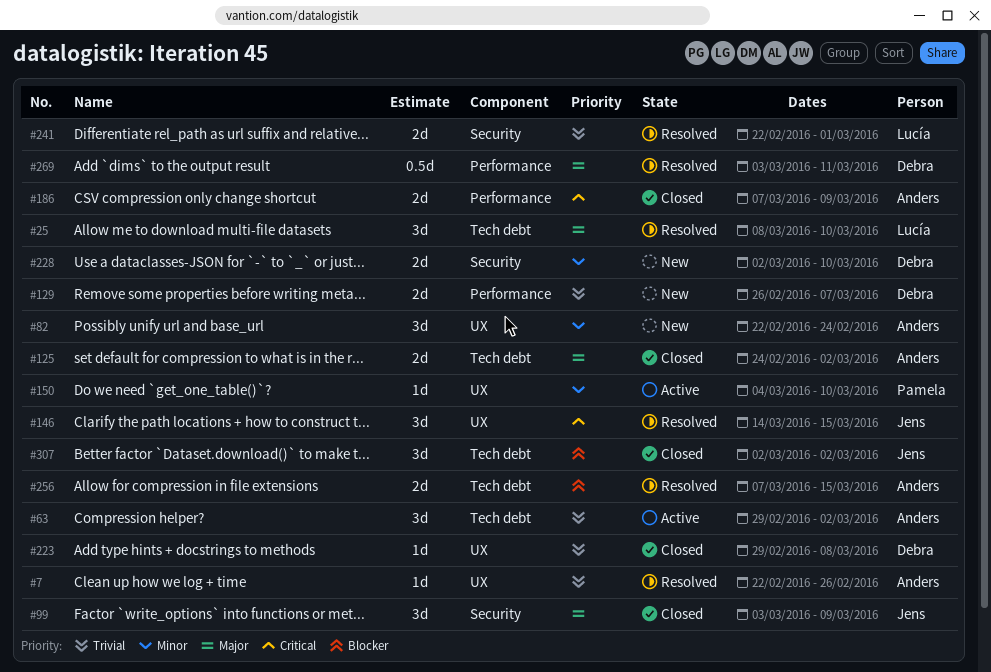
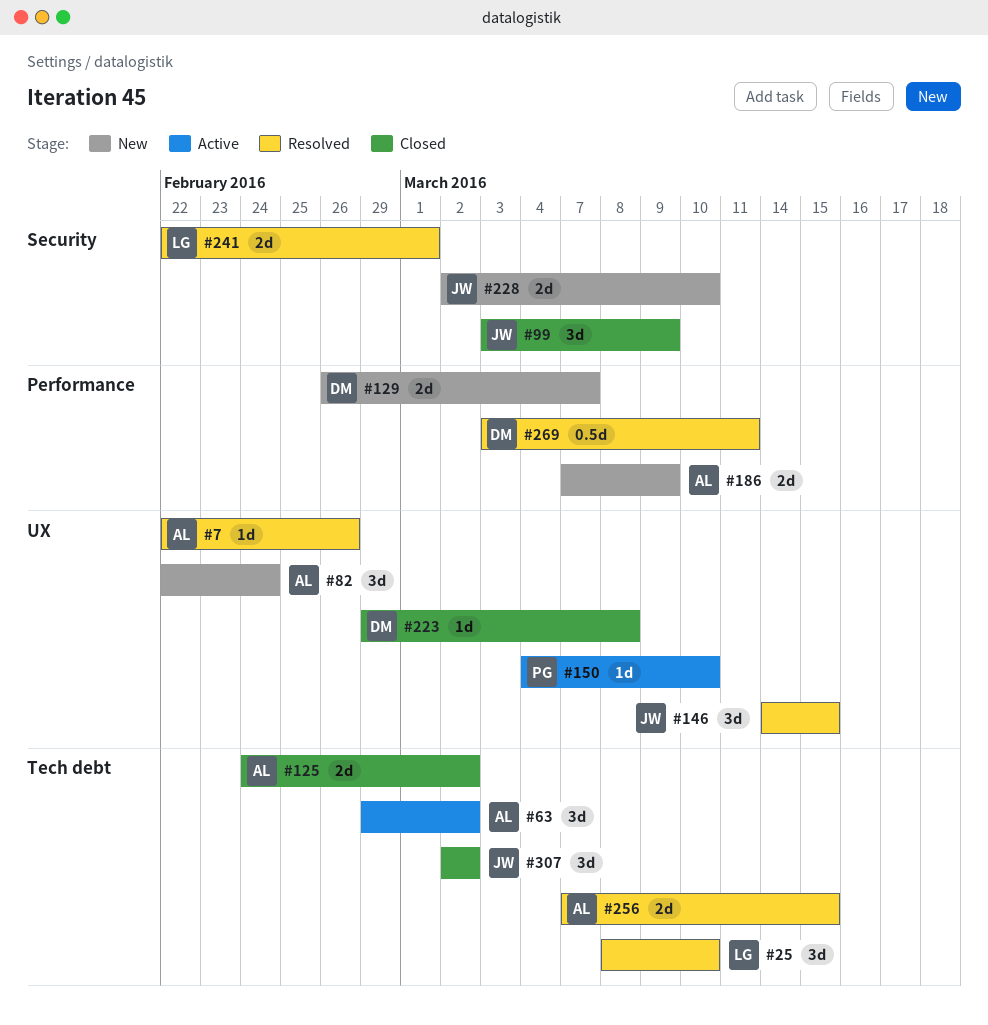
#186, status: Closed -> New
#228, owner: Debra -> Jens

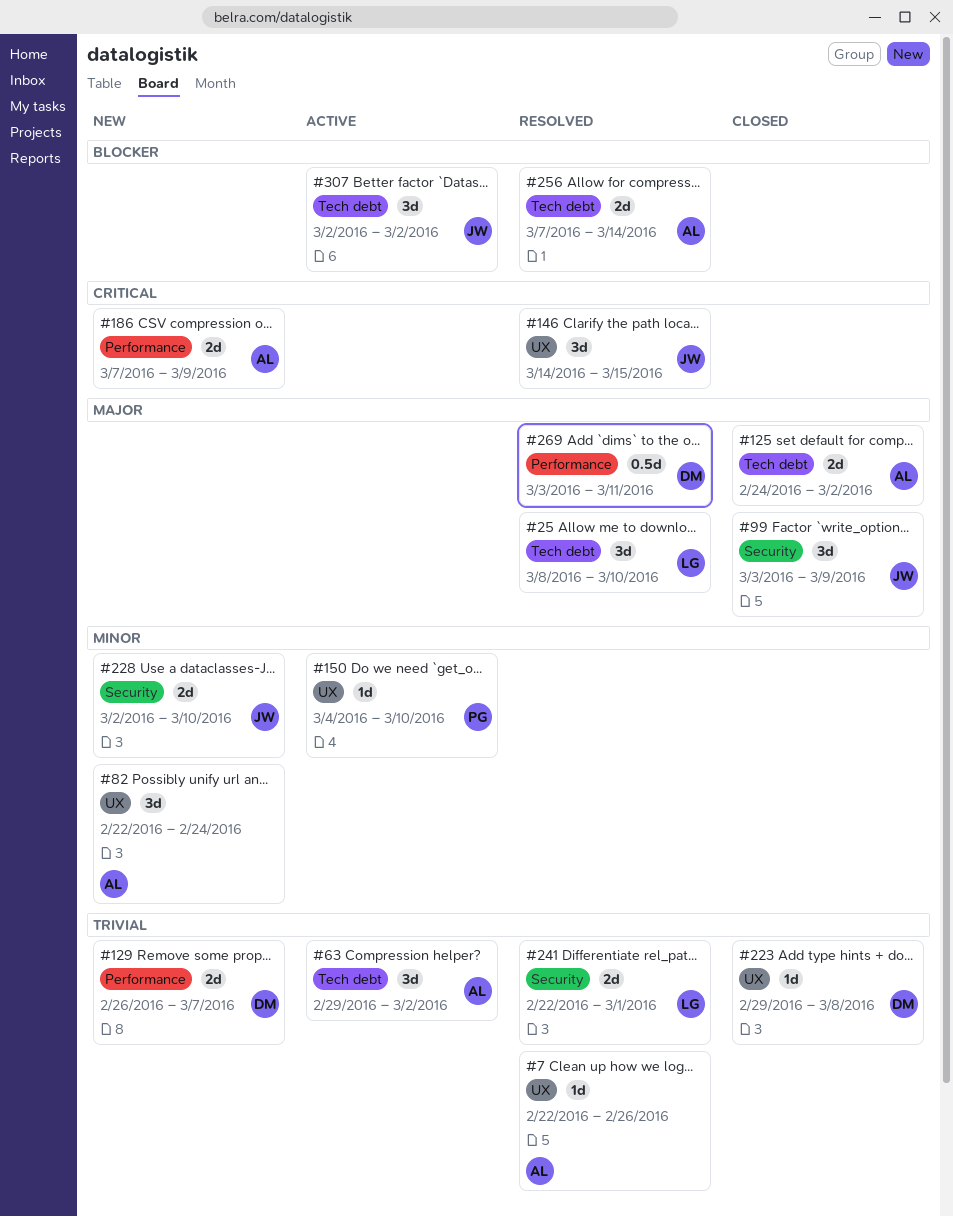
#256, due: Mar 15 -> Mar 14
#307, status: Closed -> Active

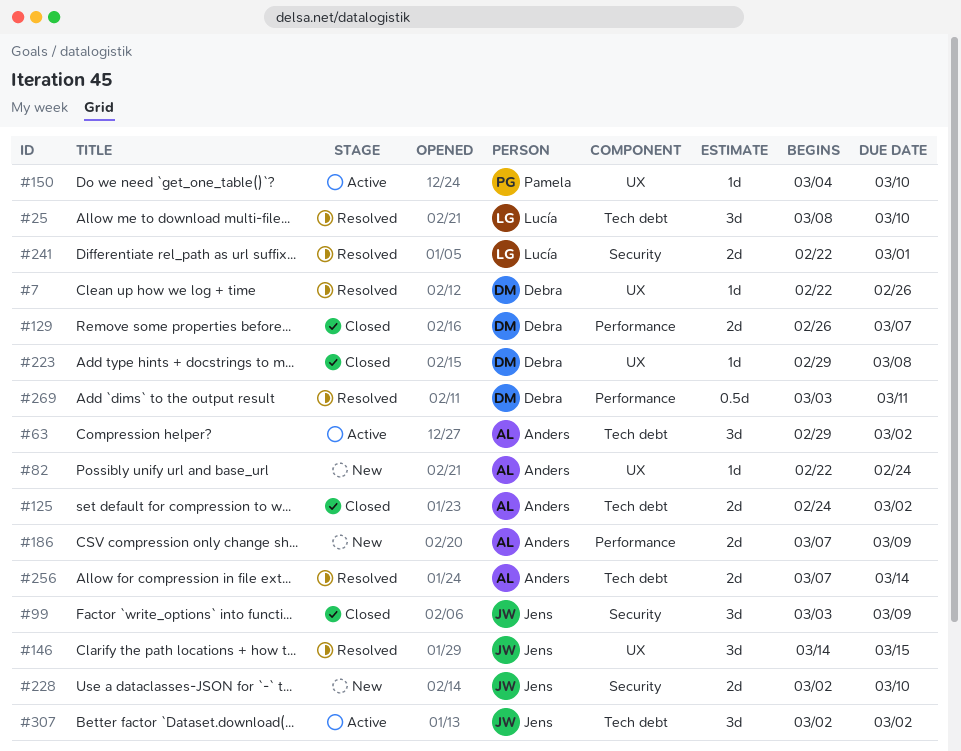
#7, owner: Anders -> Debra
#82, estimate: 3d -> 1d
#129, status: New -> Closed

